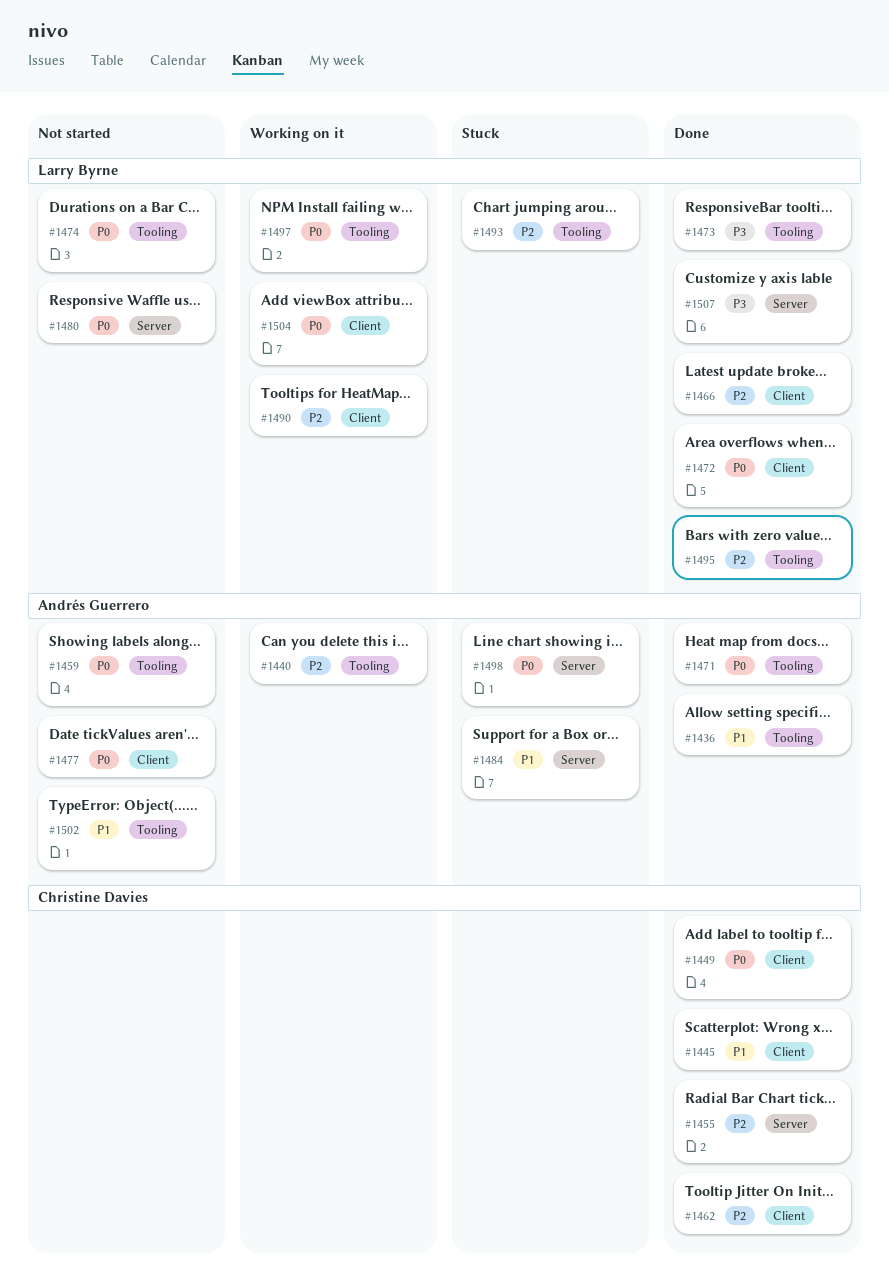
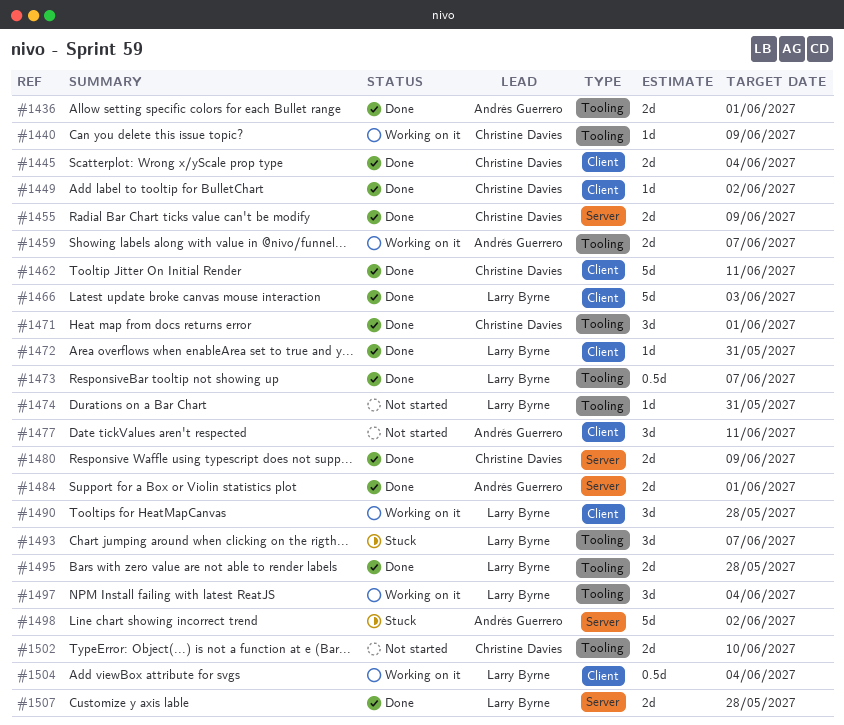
#1440, owner: Andrés Guerrero -> Christine Davies
#1459, status: Not started -> Working on it
#1471, owner: Andrés Guerrero -> Christine Davies
#1480, status: Not started -> Done
#1480, owner: Larry Byrne -> Christine Davies
#1484, status: Stuck -> Done
#1502, owner: Andrés Guerrero -> Christine Davies

